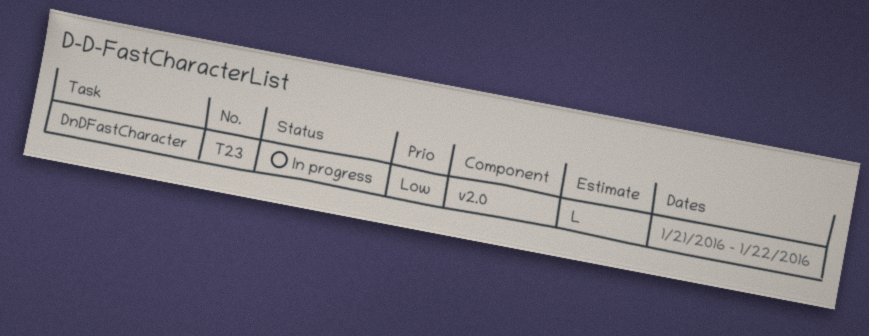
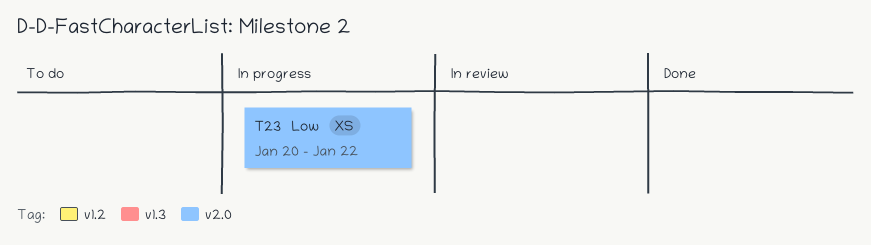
T23, estimate: L -> XS
T23, start: Jan 21 -> Jan 20

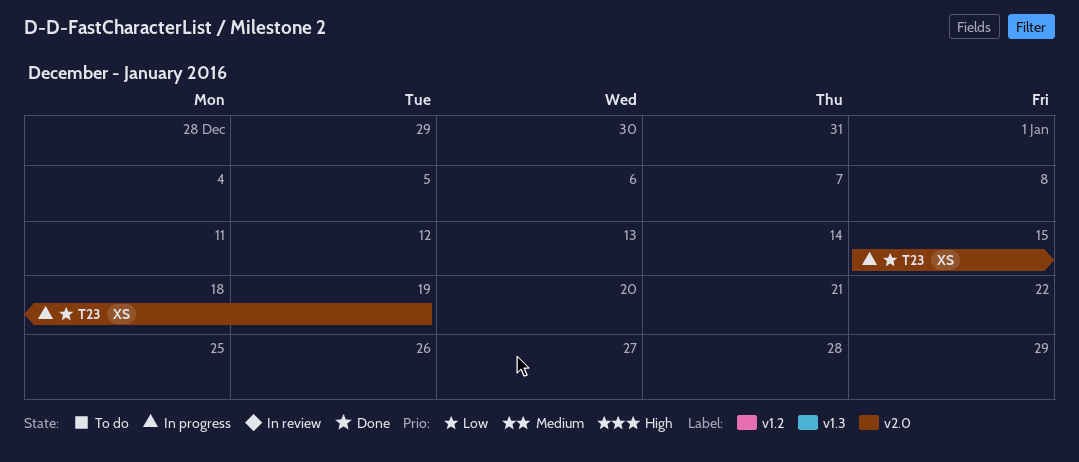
T23, start: Jan 20 -> Jan 15
T23, due: Jan 22 -> Jan 19

